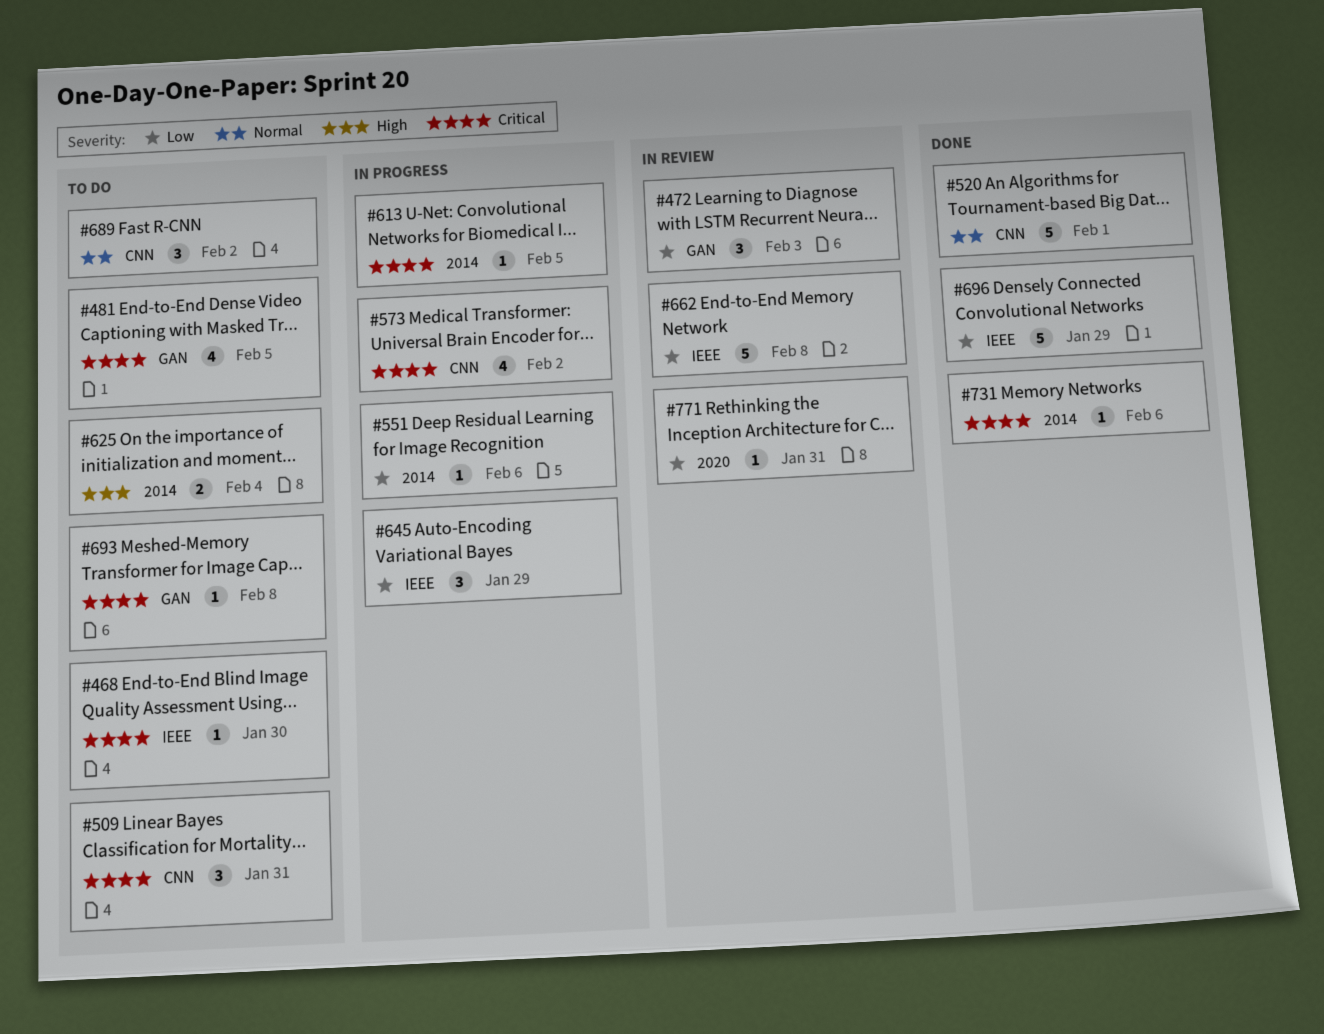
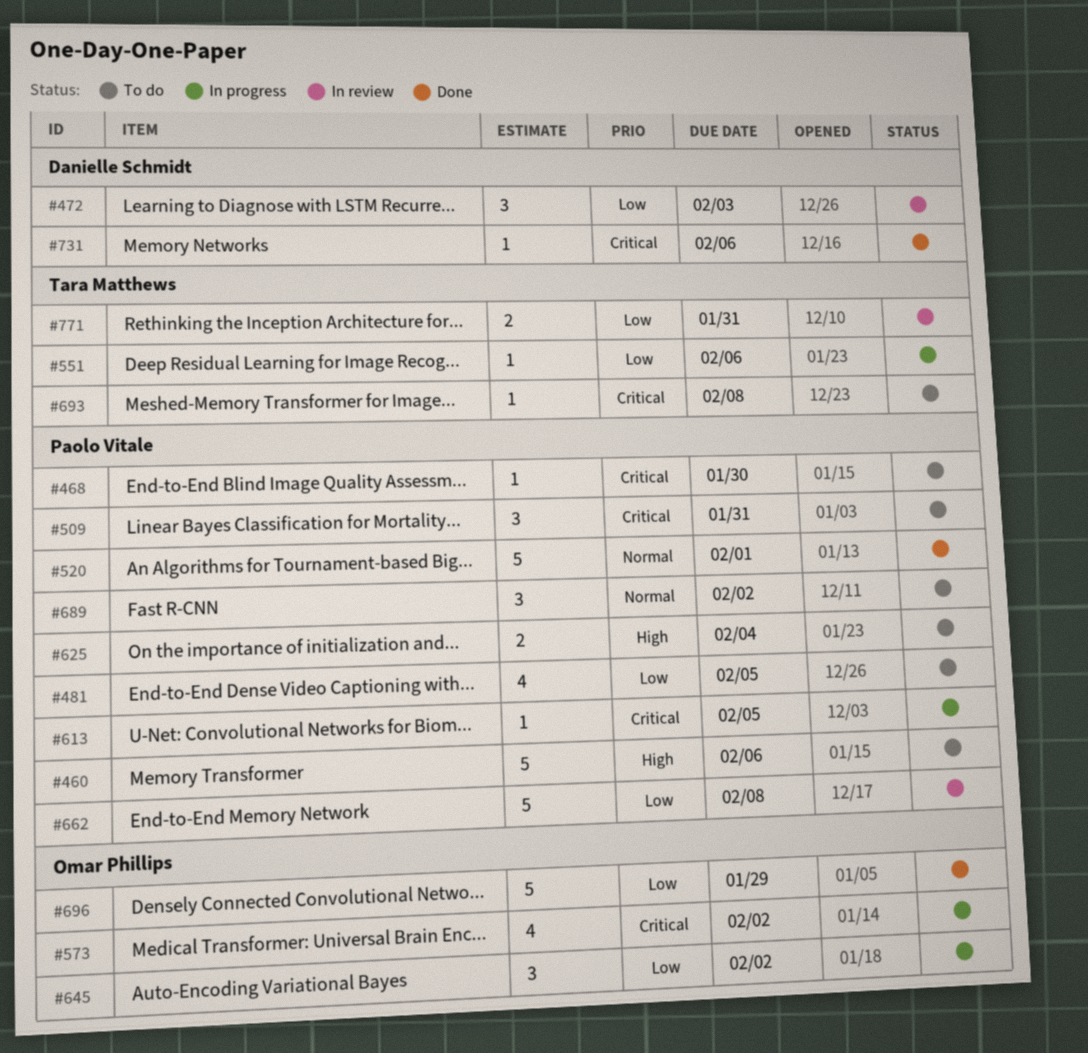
#460: none -> present
#481, priority: Critical -> Low
#645, due: Jan 29 -> Feb 2
#771, estimate: 1 -> 2

